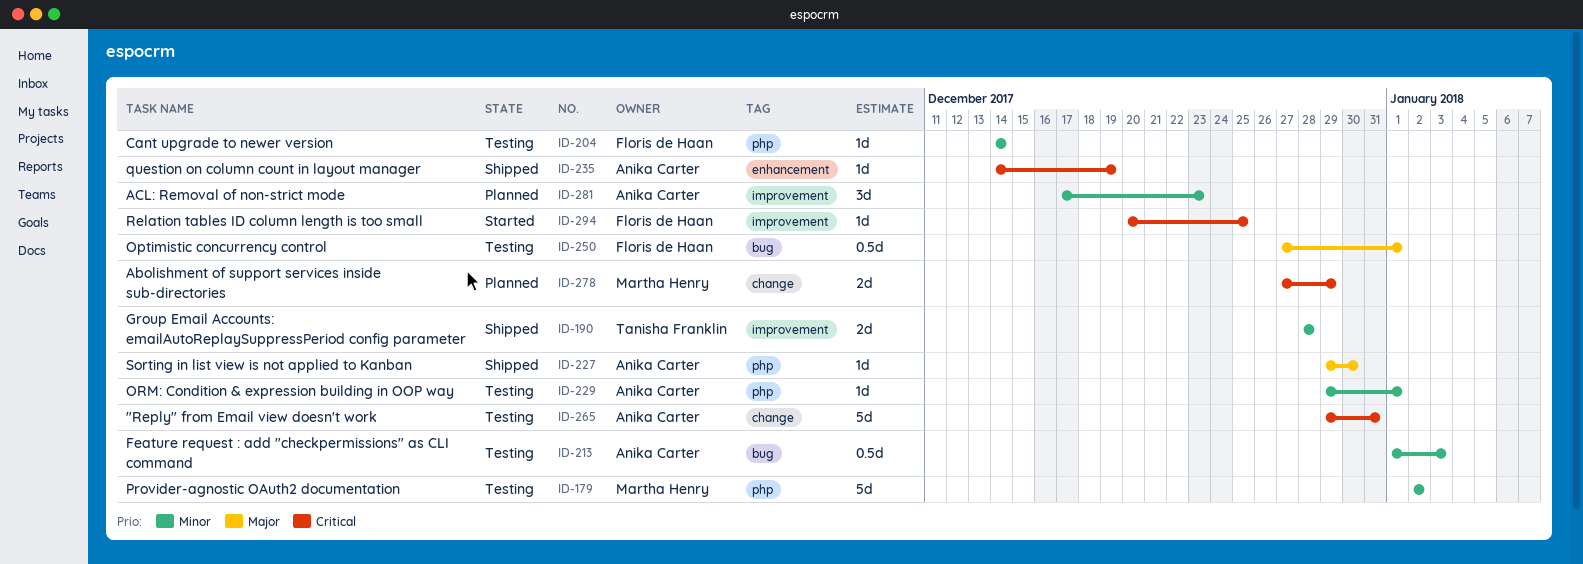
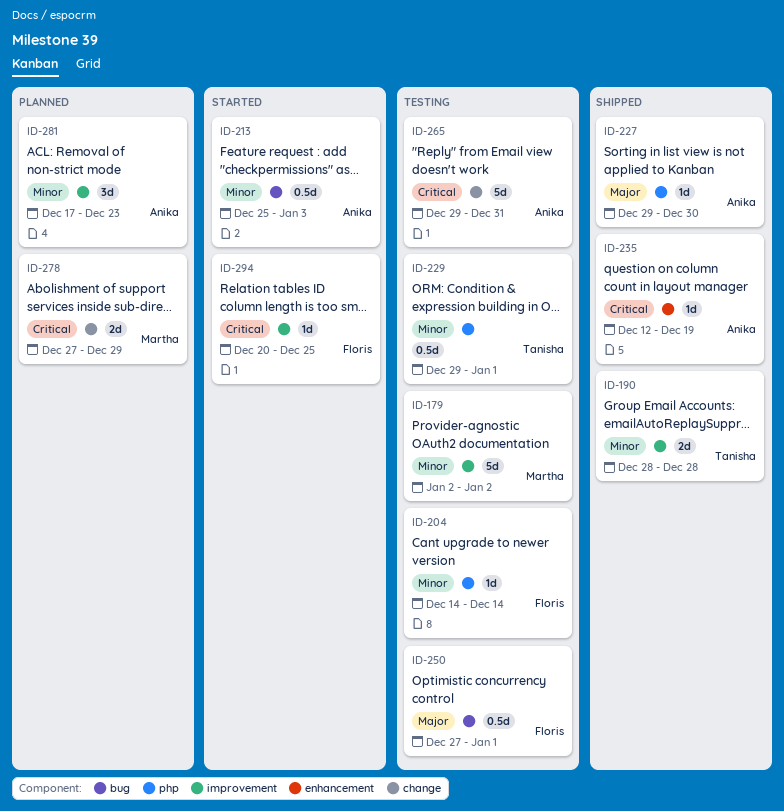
ID-179, label: php -> improvement
ID-213, status: Testing -> Started
ID-213, start: Jan 1 -> Dec 25
ID-229, owner: Anika Carter -> Tanisha Franklin
ID-229, estimate: 1d -> 0.5d
ID-235, start: Dec 14 -> Dec 12

